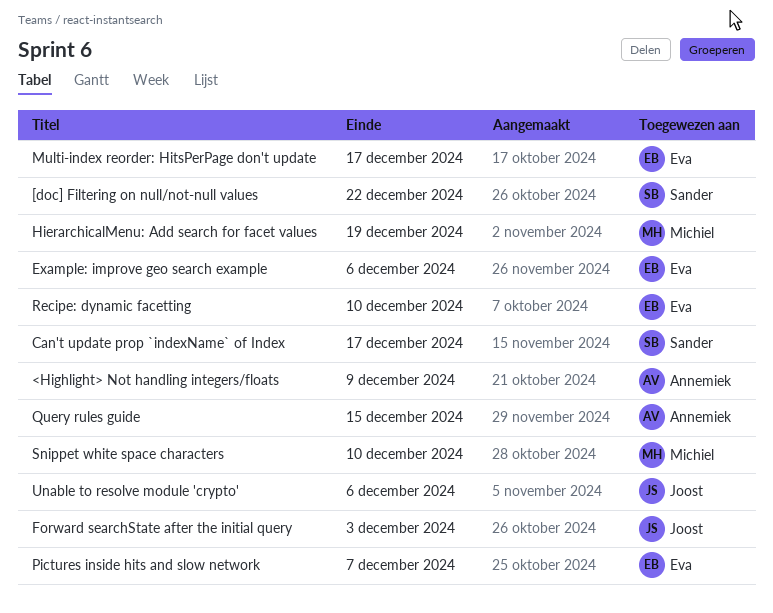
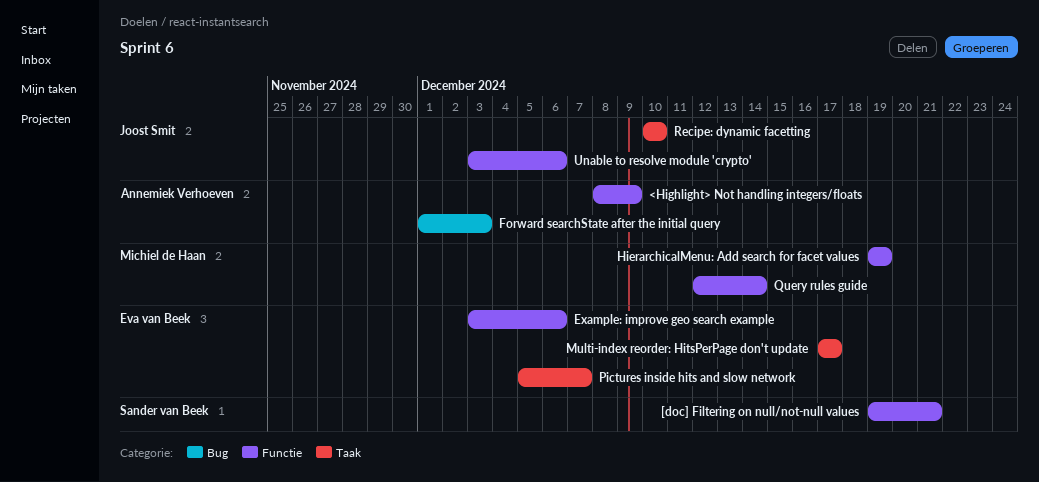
[doc] Filtering on null/not-null values, due: Dec 22 -> Dec 21
Can't update prop `indexName` of Index: present -> none
Forward searchState after the initial query, owner: Joost Smit -> Annemiek Verhoeven
Query rules guide, owner: Annemiek Verhoeven -> Michiel de Haan
Query rules guide, due: Dec 15 -> Dec 14
Recipe: dynamic facetting, owner: Eva van Beek -> Joost Smit
Snippet white space characters: present -> none

